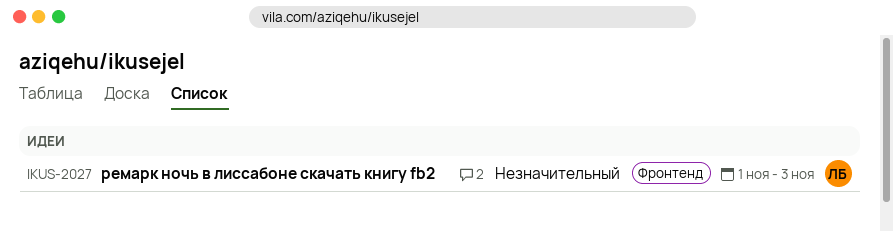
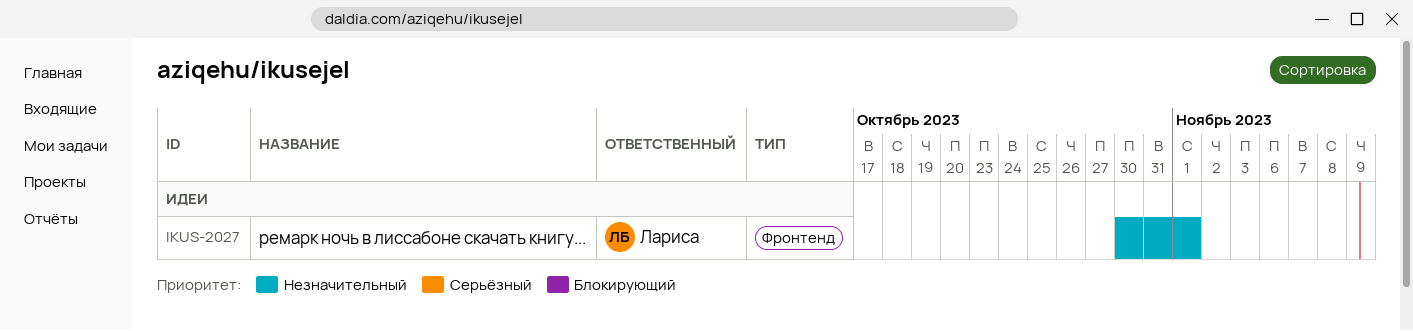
IKUS-2027, start: Nov 1 -> Oct 30
IKUS-2027, due: Nov 3 -> Nov 1

